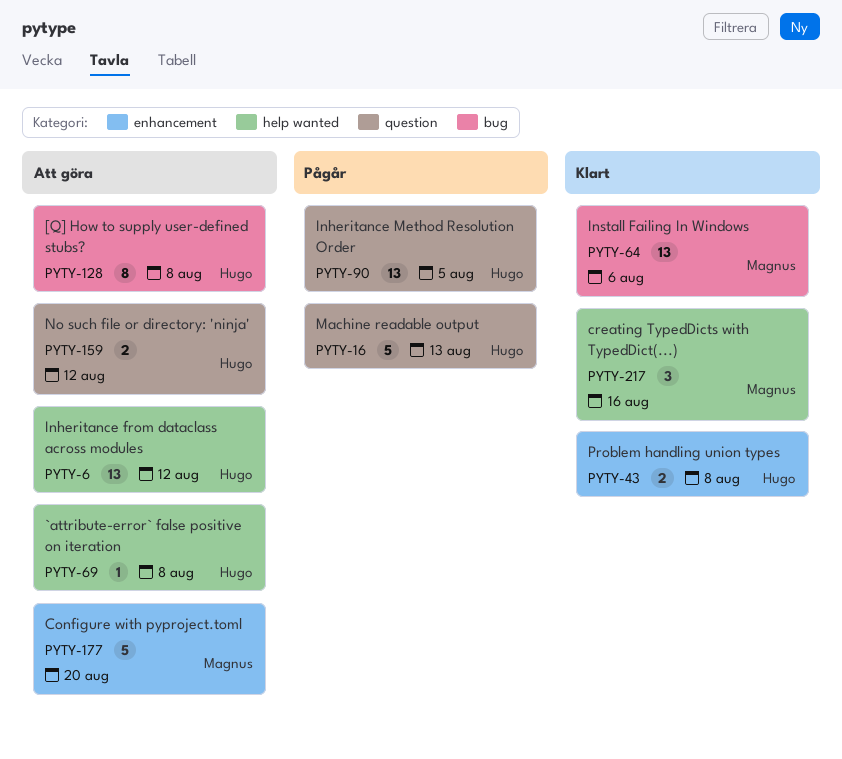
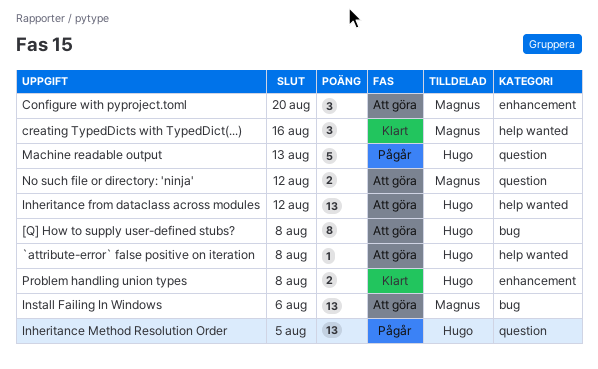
Configure with pyproject.toml, estimate: 5 -> 3
Install Failing In Windows, status: Klart -> Att göra
No such file or directory: 'ninja', owner: Hugo -> Magnus

